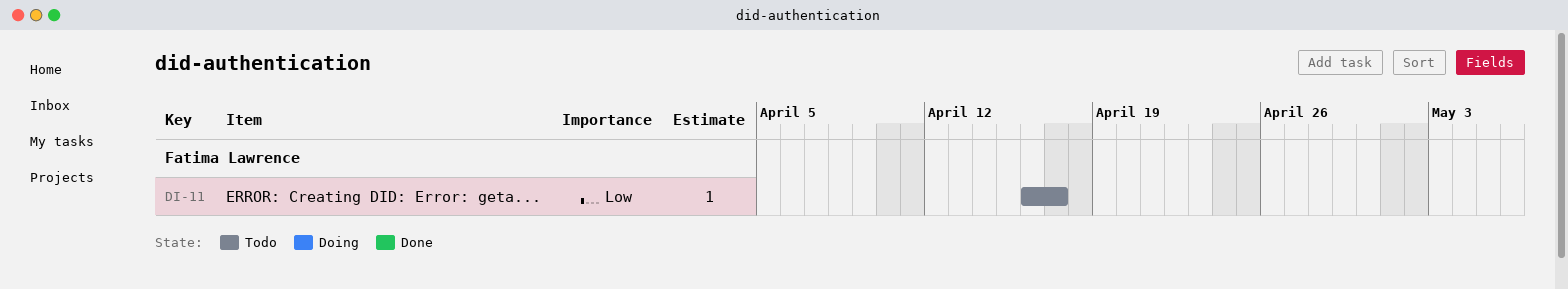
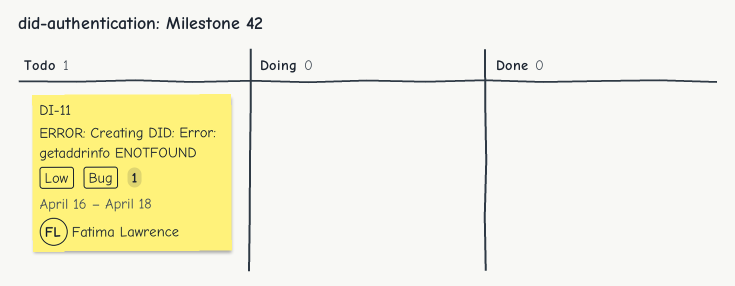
DI-11, due: Apr 17 -> Apr 18

